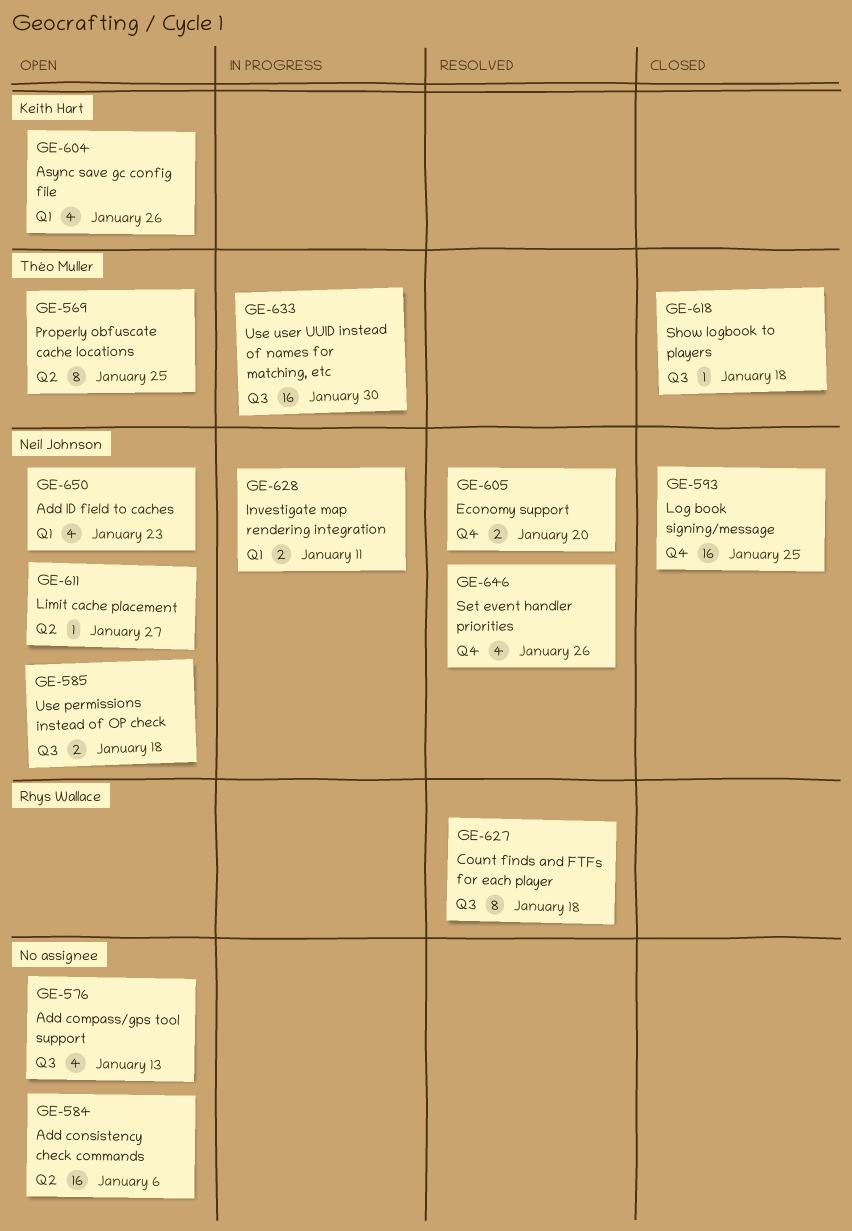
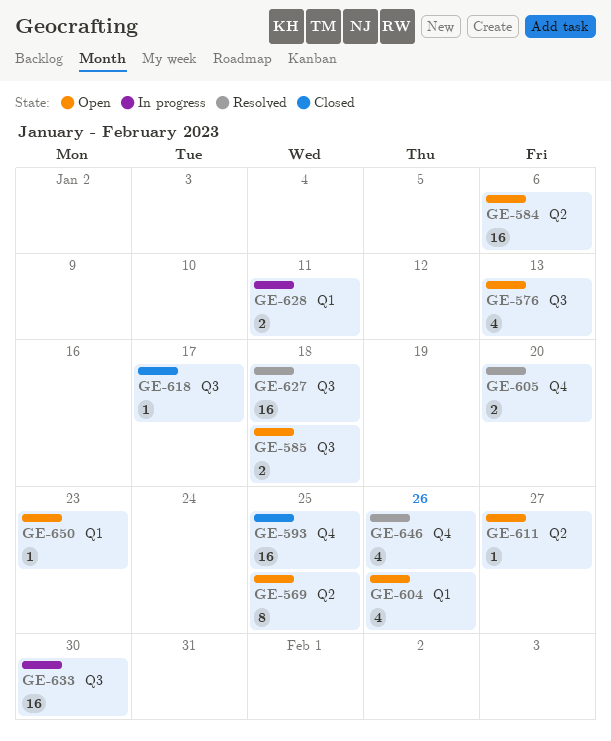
GE-618, due: Jan 18 -> Jan 17
GE-627, estimate: 8 -> 16
GE-650, estimate: 4 -> 1

